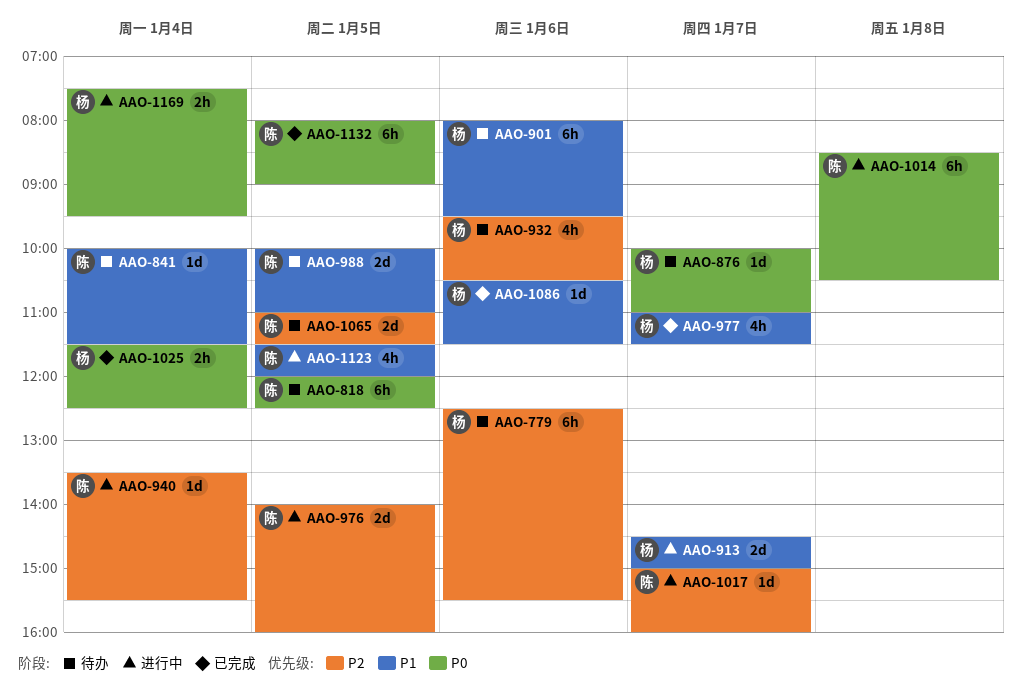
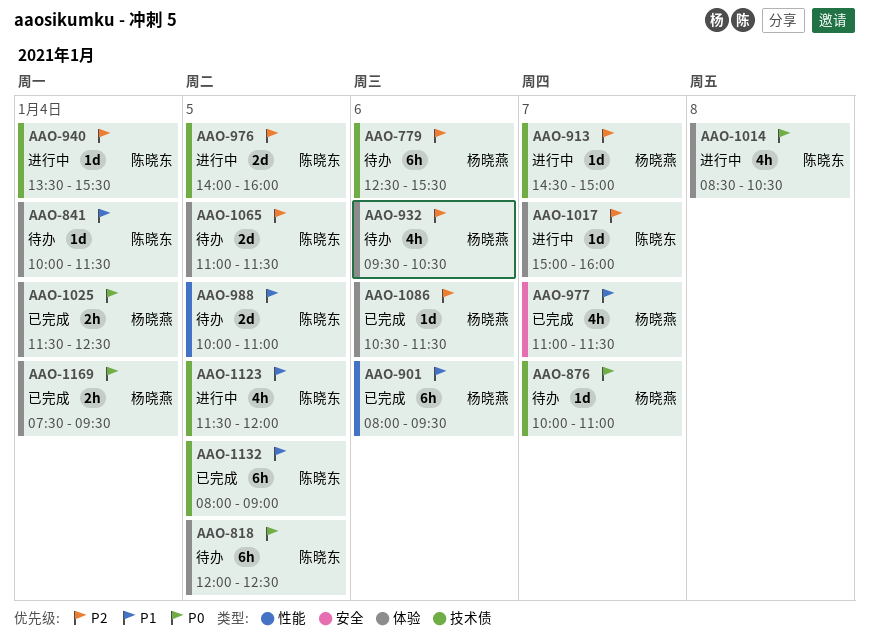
AAO-901, status: 待办 -> 已完成
AAO-913, priority: P1 -> P2
AAO-913, estimate: 2d -> 1d
AAO-1014, estimate: 6h -> 4h
AAO-1086, priority: P1 -> P2
AAO-1132, priority: P0 -> P1
AAO-1169, status: 进行中 -> 已完成

